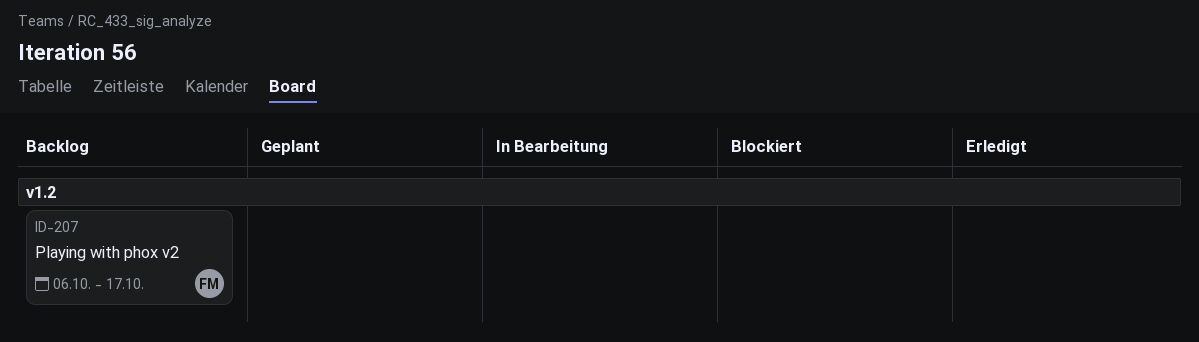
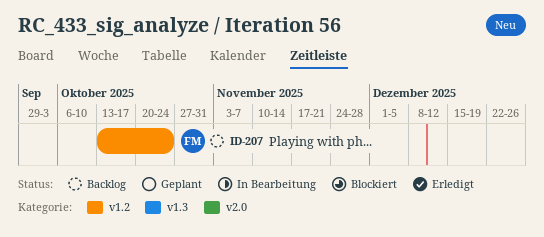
ID-207, start: Oct 6 -> Oct 13
ID-207, due: Oct 17 -> Oct 24

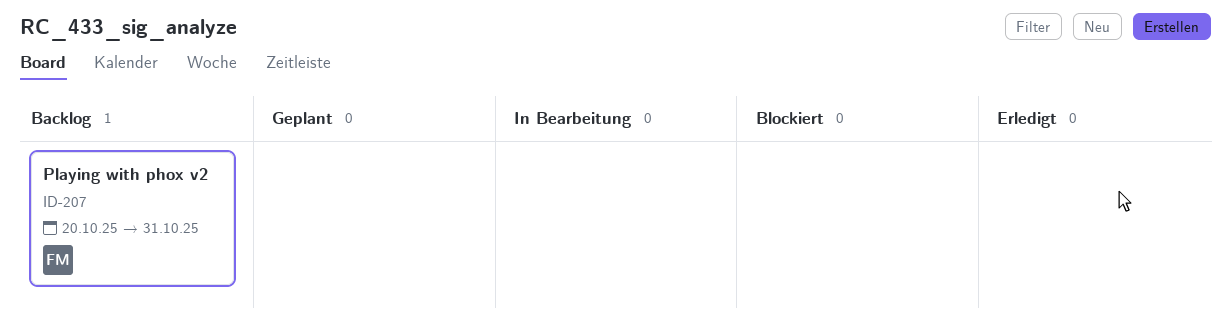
ID-207, start: Oct 13 -> Oct 20
ID-207, due: Oct 24 -> Oct 31

